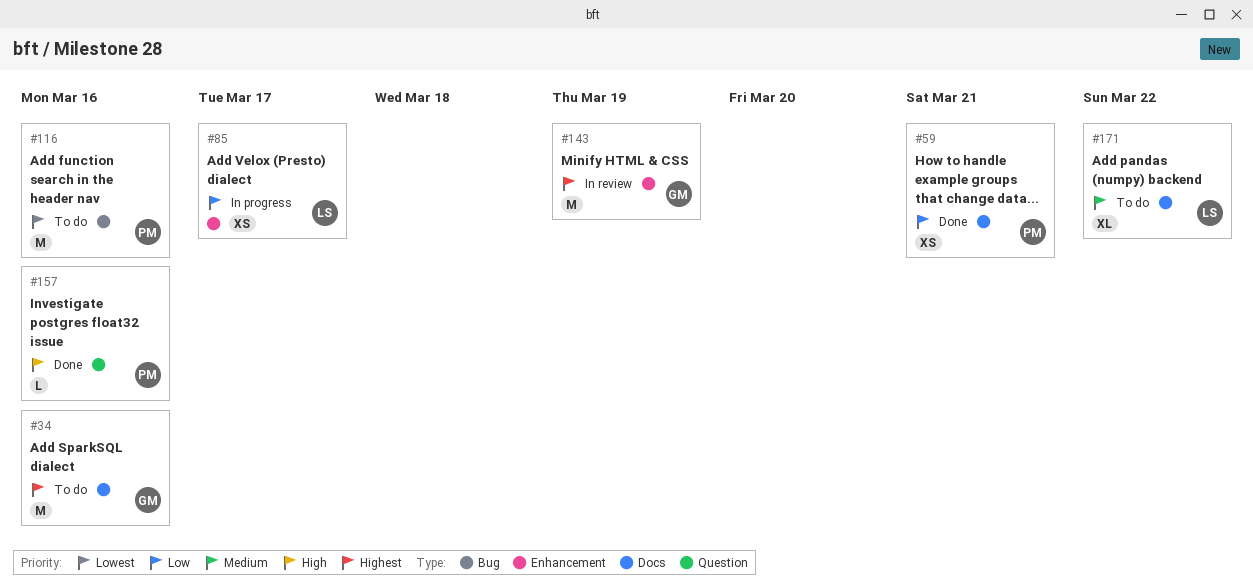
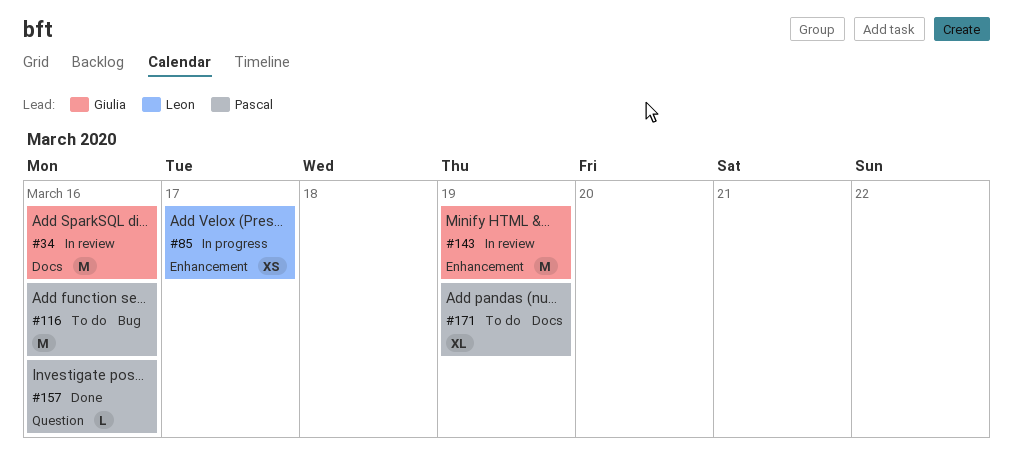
#34, status: To do -> In review
#59: present -> none
#171, owner: Leon -> Pascal
#171, due: Mar 22 -> Mar 19

